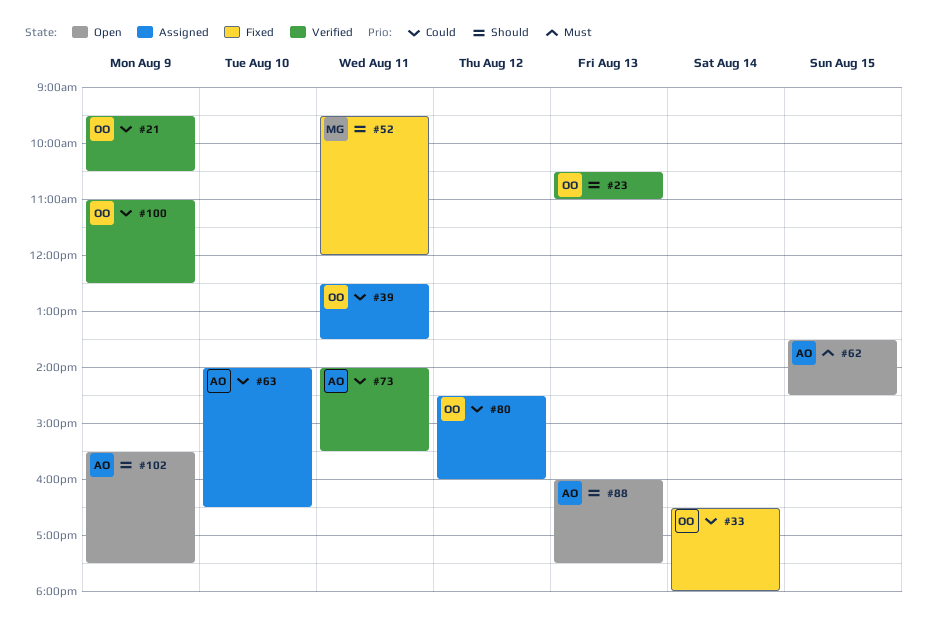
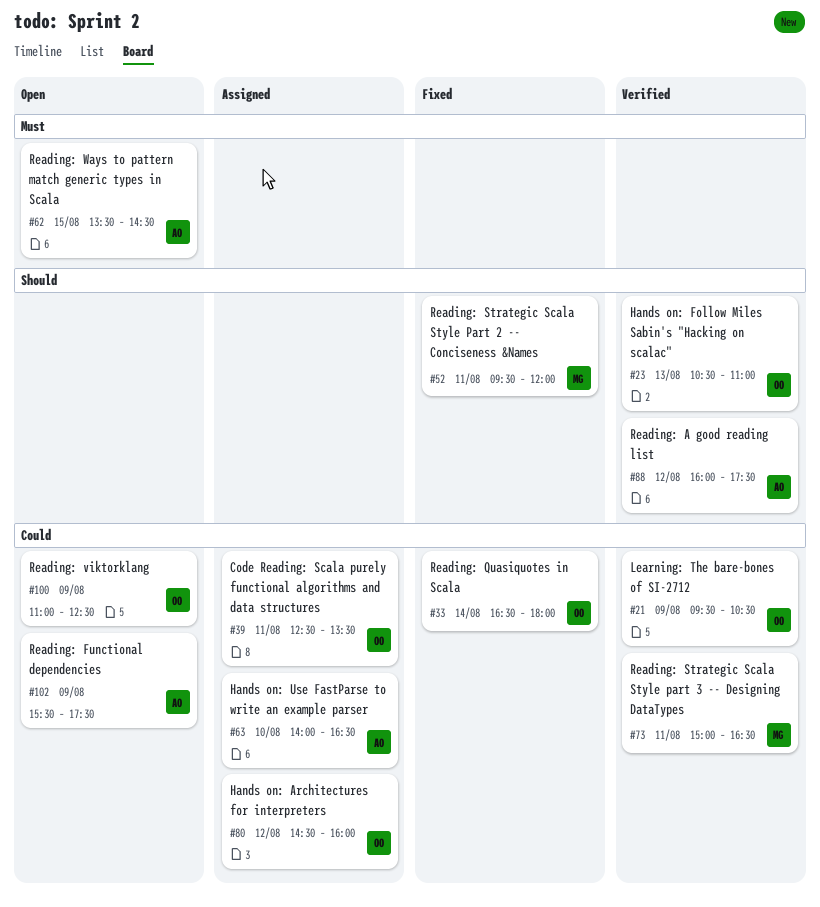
#73, owner: AO -> MG
#73, begins: 14:00 -> 15:00
#73, ends: 15:30 -> 16:30
#88, status: Open -> Verified
#88, day: Aug 13 -> Aug 12
#100, status: Verified -> Open
#102, priority: Should -> Could

